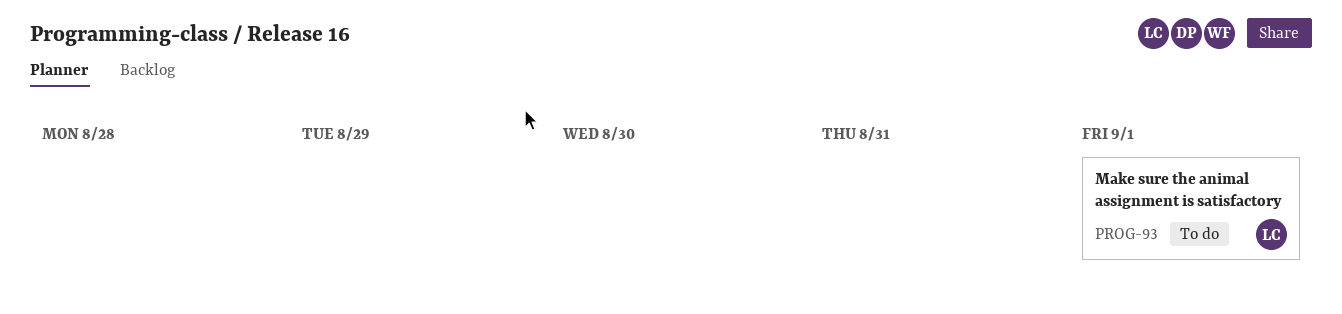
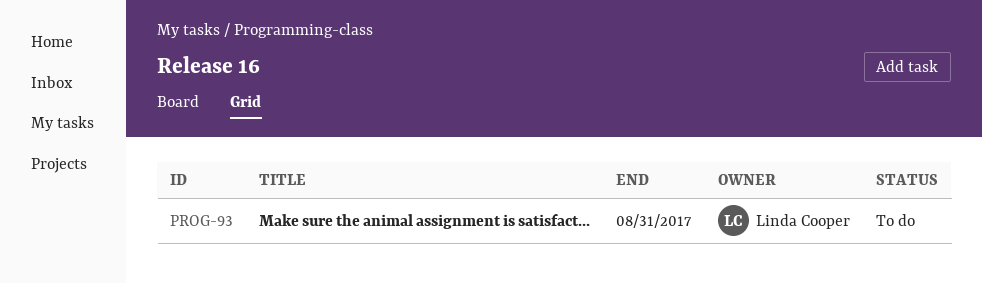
PROG-93, due: Sep 1 -> Aug 31

